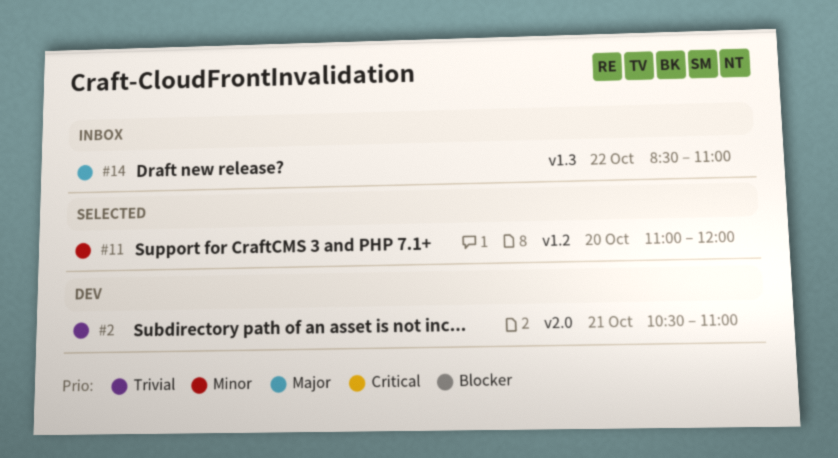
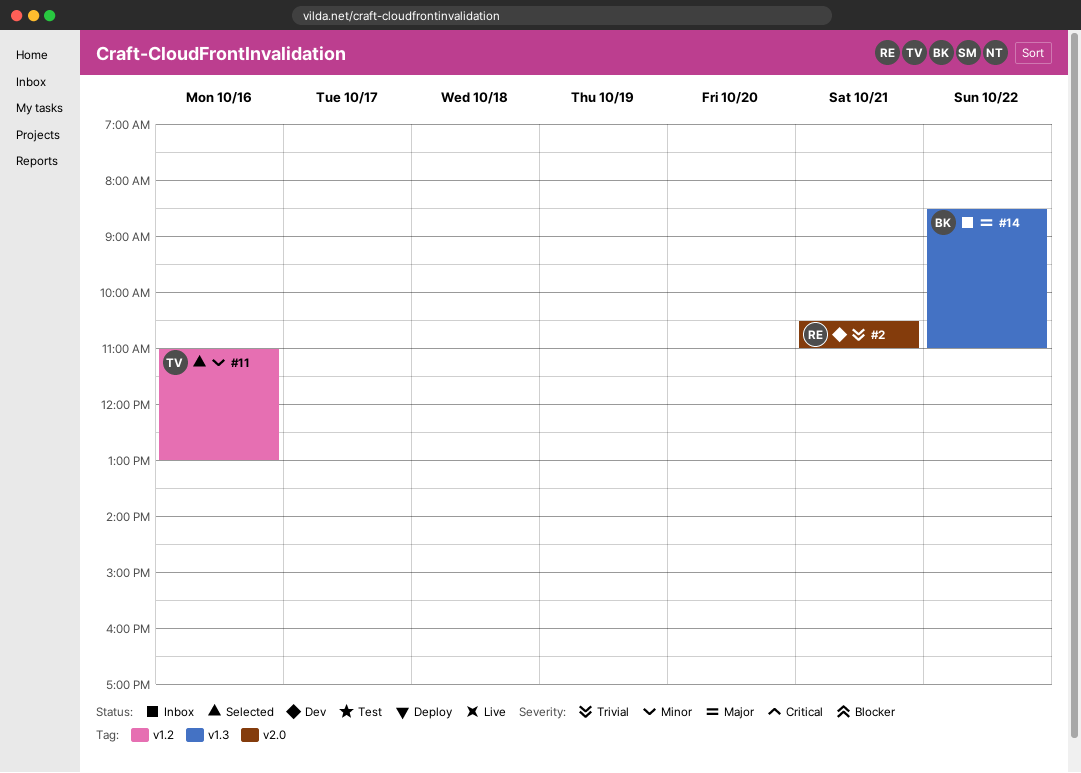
#11, day: Oct 20 -> Oct 16
#11, ends: 12:00 -> 13:00

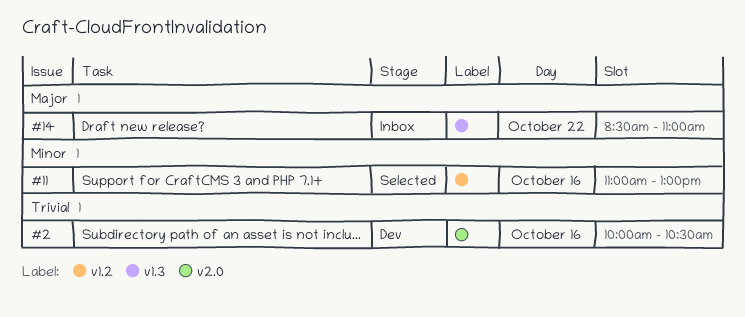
#2, day: Oct 21 -> Oct 16
#2, begins: 10:30 -> 10:00
#2, ends: 11:00 -> 10:30

